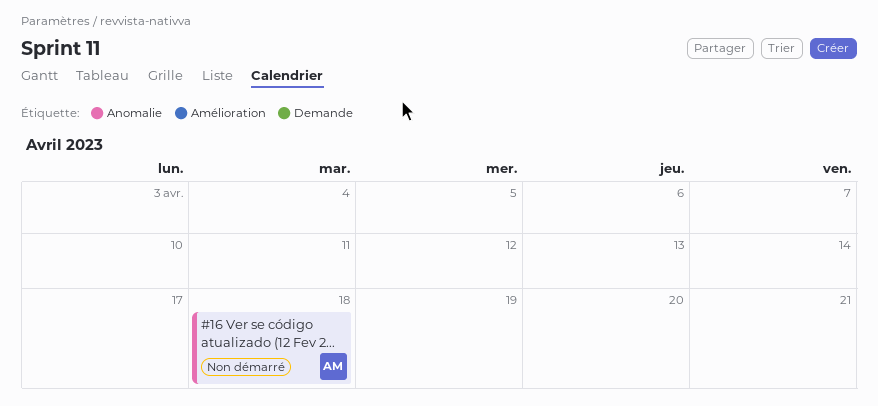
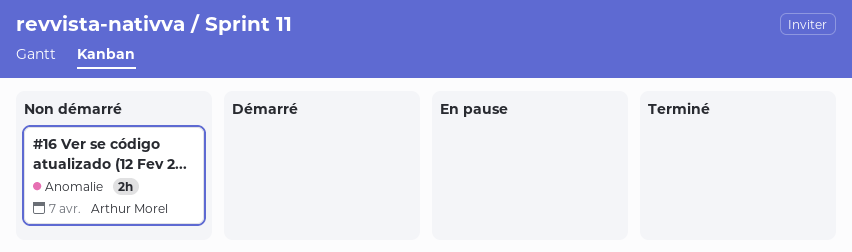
#16, due: Apr 18 -> Apr 7

